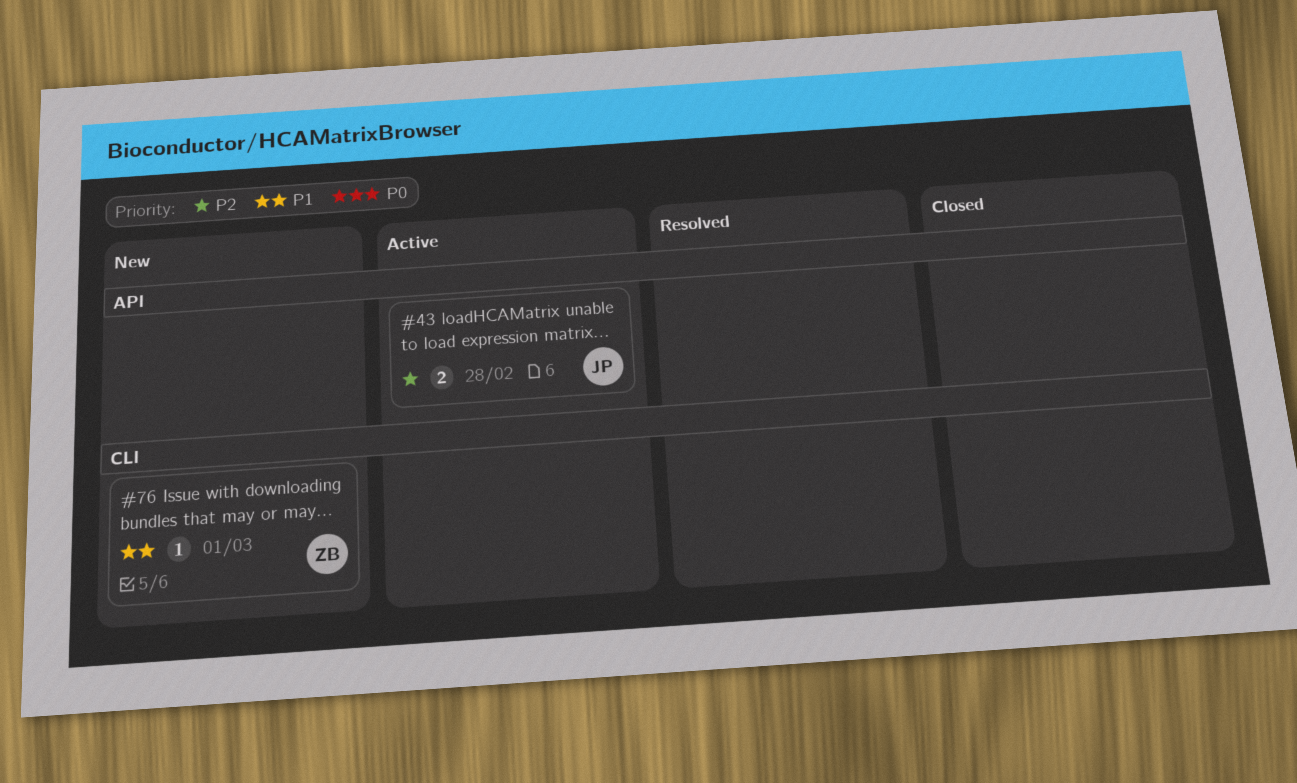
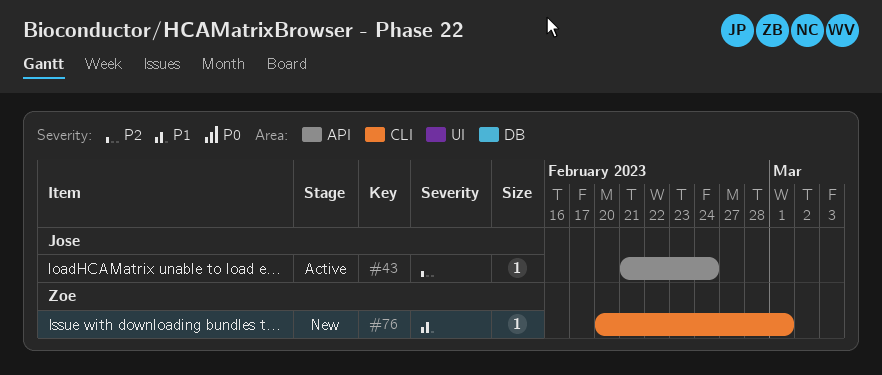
#43, estimate: 2 -> 1
#43, due: Feb 28 -> Feb 24

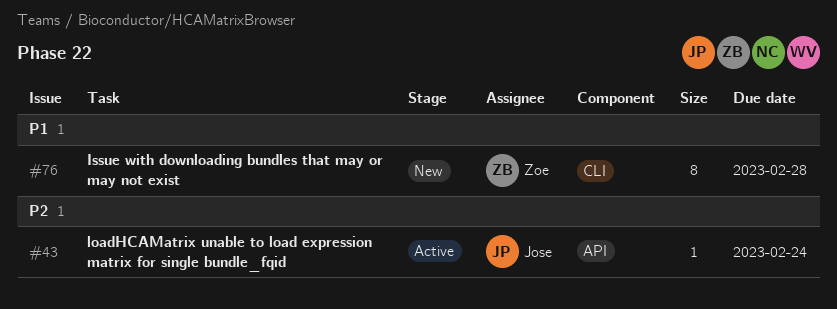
#76, estimate: 1 -> 8
#76, due: Mar 1 -> Feb 28

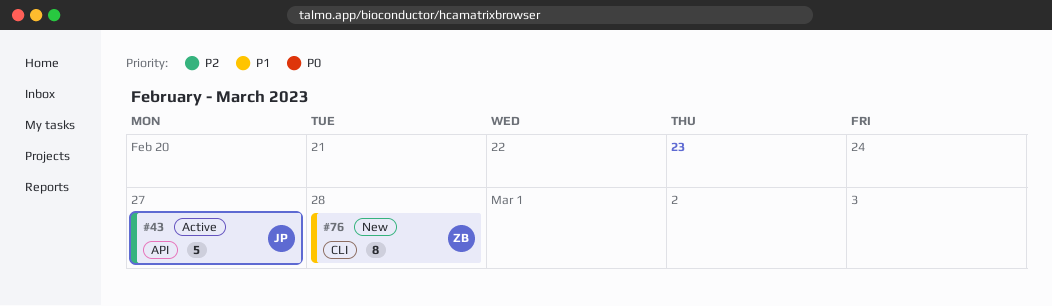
#43, estimate: 1 -> 5
#43, due: Feb 24 -> Feb 27

